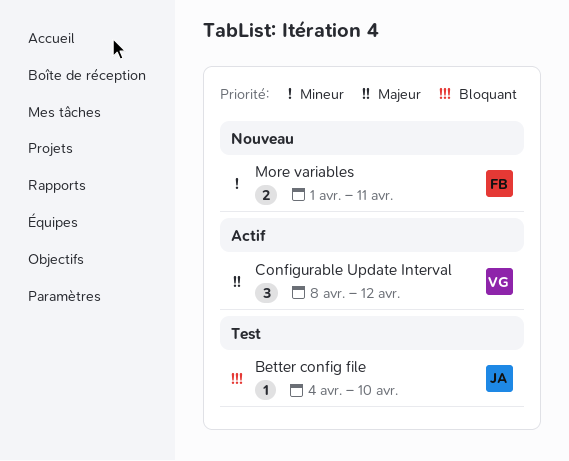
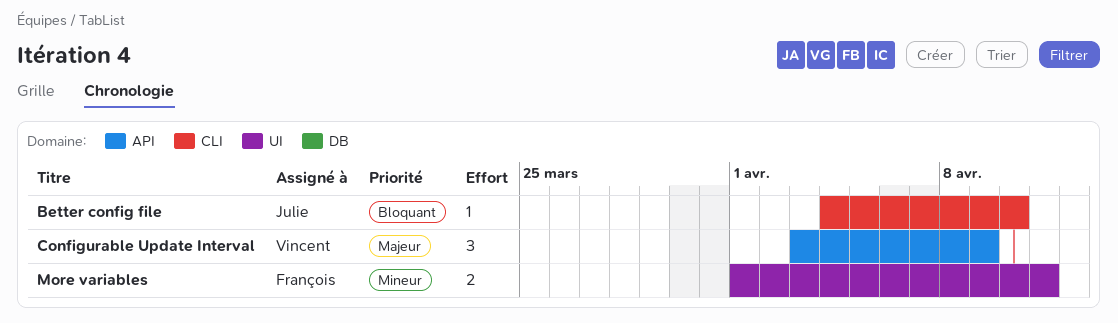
Configurable Update Interval, start: Apr 8 -> Apr 3
Configurable Update Interval, due: Apr 12 -> Apr 9

